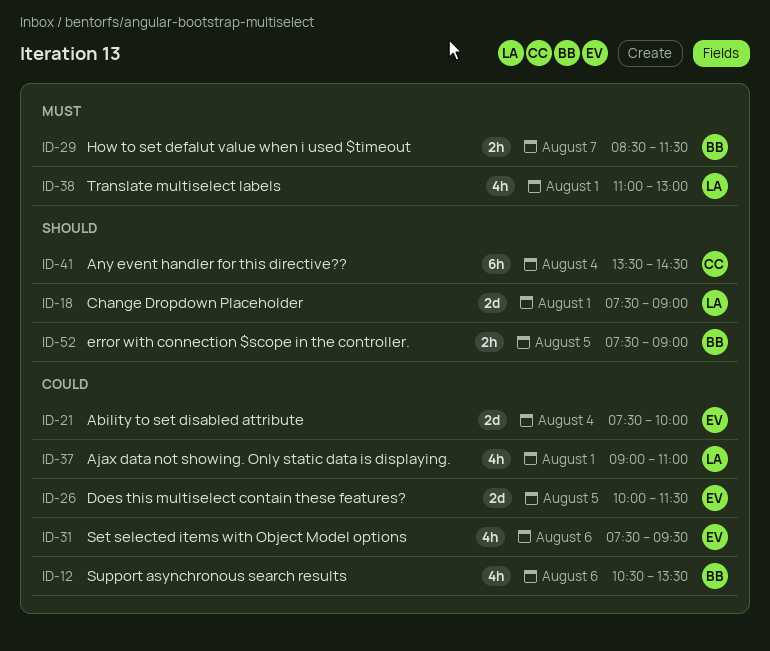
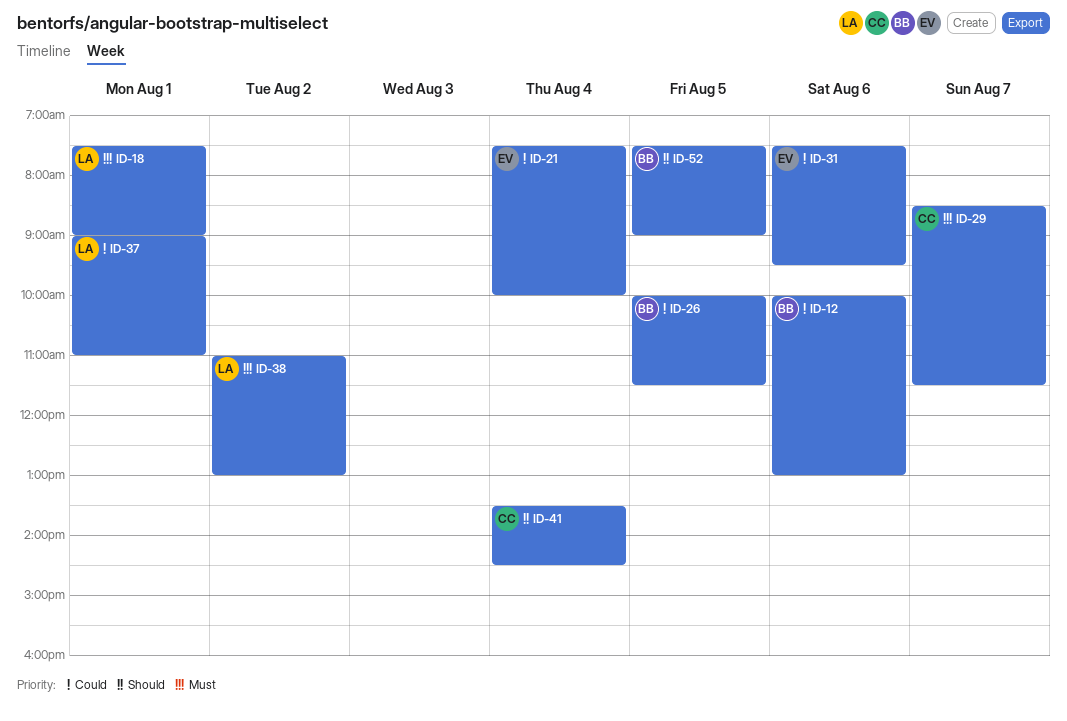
ID-12, begins: 10:30 -> 10:00
ID-12, ends: 13:30 -> 13:00
ID-18, priority: Should -> Must
ID-26, owner: EV -> BB
ID-29, owner: BB -> CC
ID-38, day: Aug 1 -> Aug 2

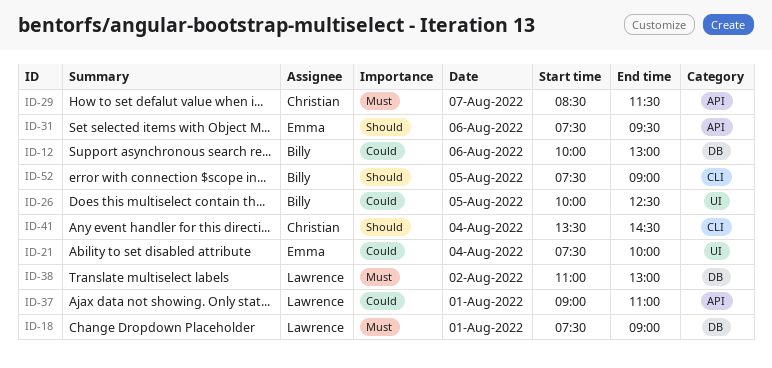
ID-26, ends: 11:30 -> 12:30
ID-31, priority: Could -> Should

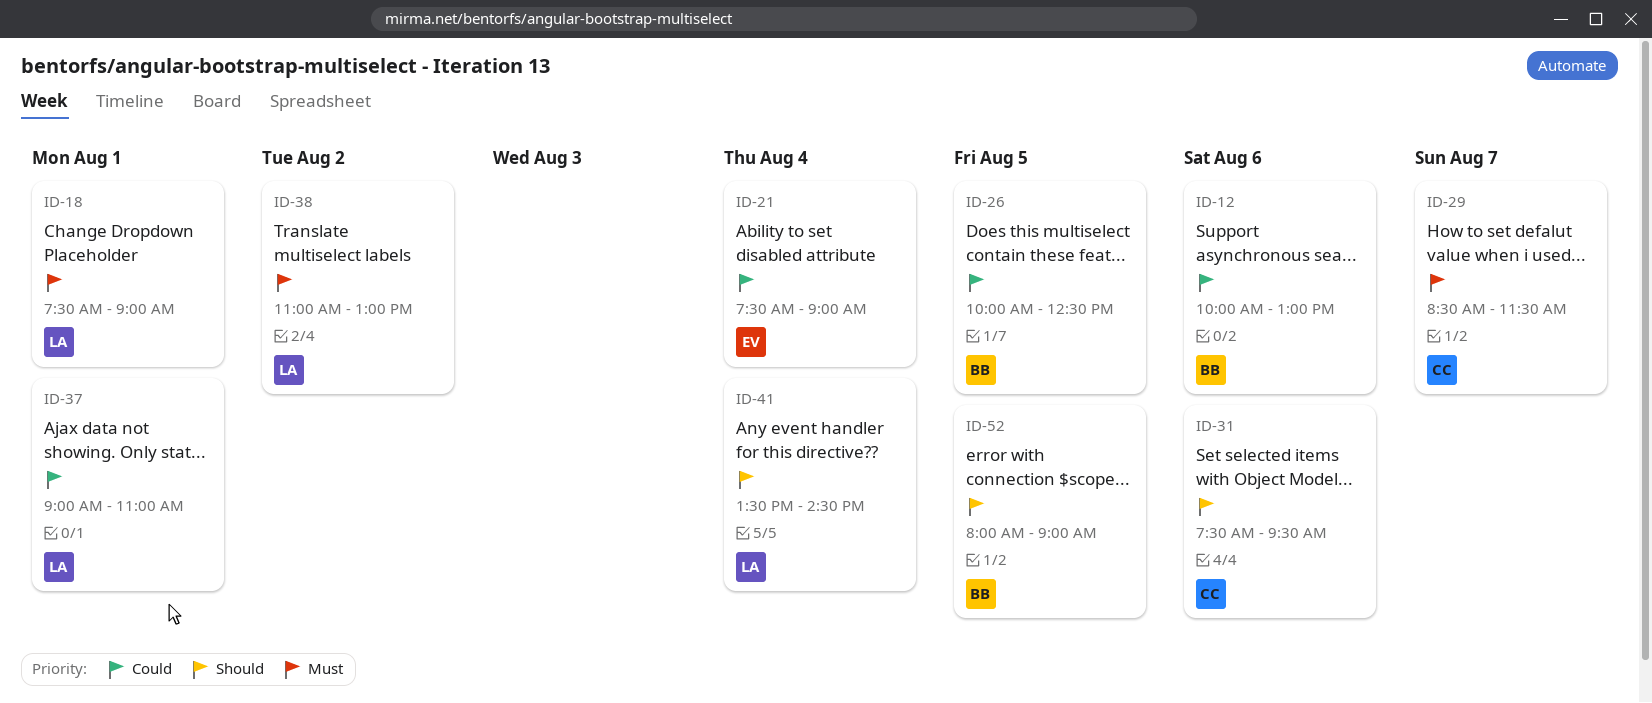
ID-21, ends: 10:00 -> 09:00
ID-31, owner: Emma -> Christian
ID-41, owner: Christian -> Lawrence
ID-52, begins: 07:30 -> 08:00

